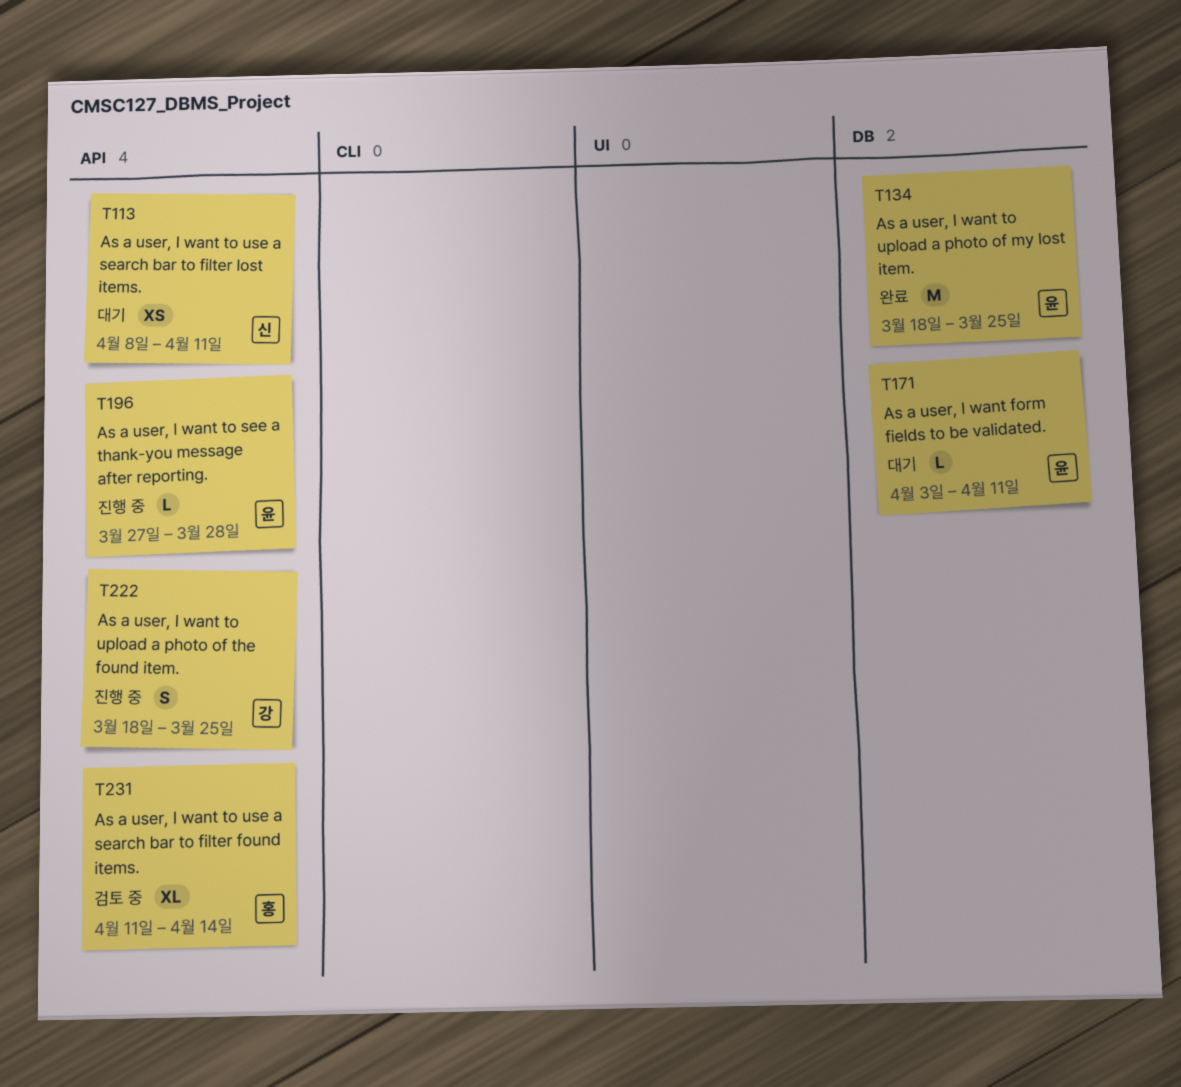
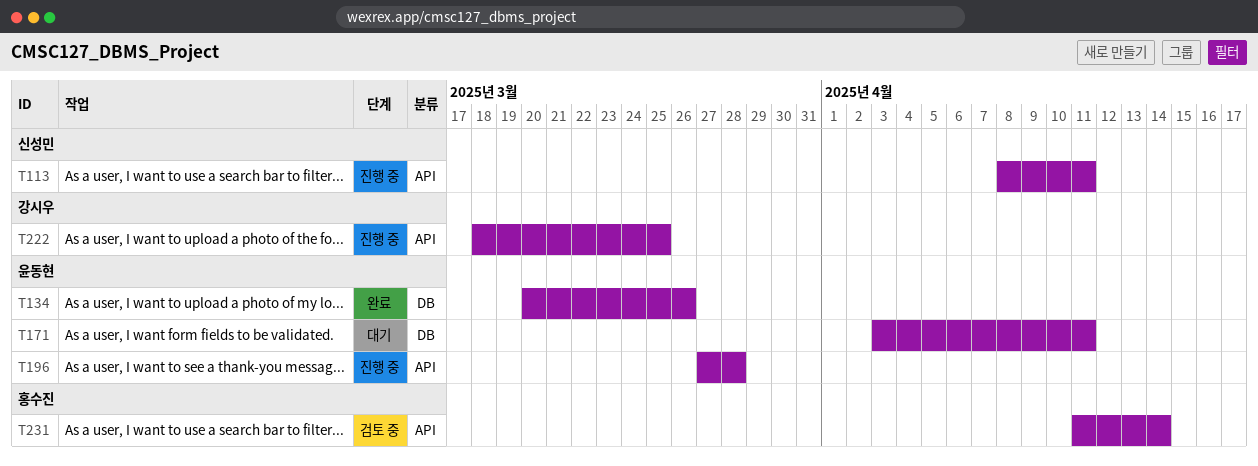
T113, status: 대기 -> 진행 중
T134, start: Mar 18 -> Mar 20
T134, due: Mar 25 -> Mar 26

